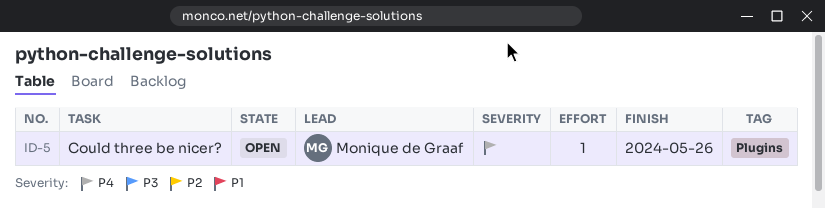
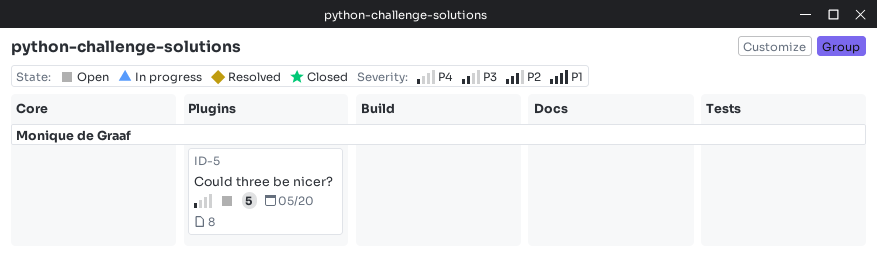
ID-5, estimate: 1 -> 5
ID-5, due: May 26 -> May 20

